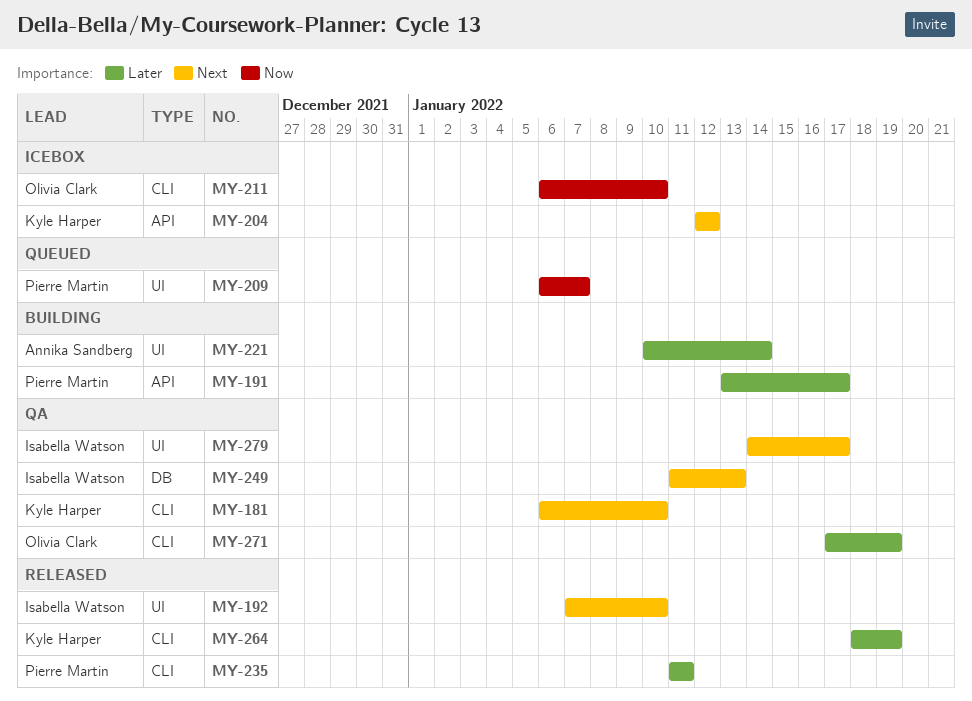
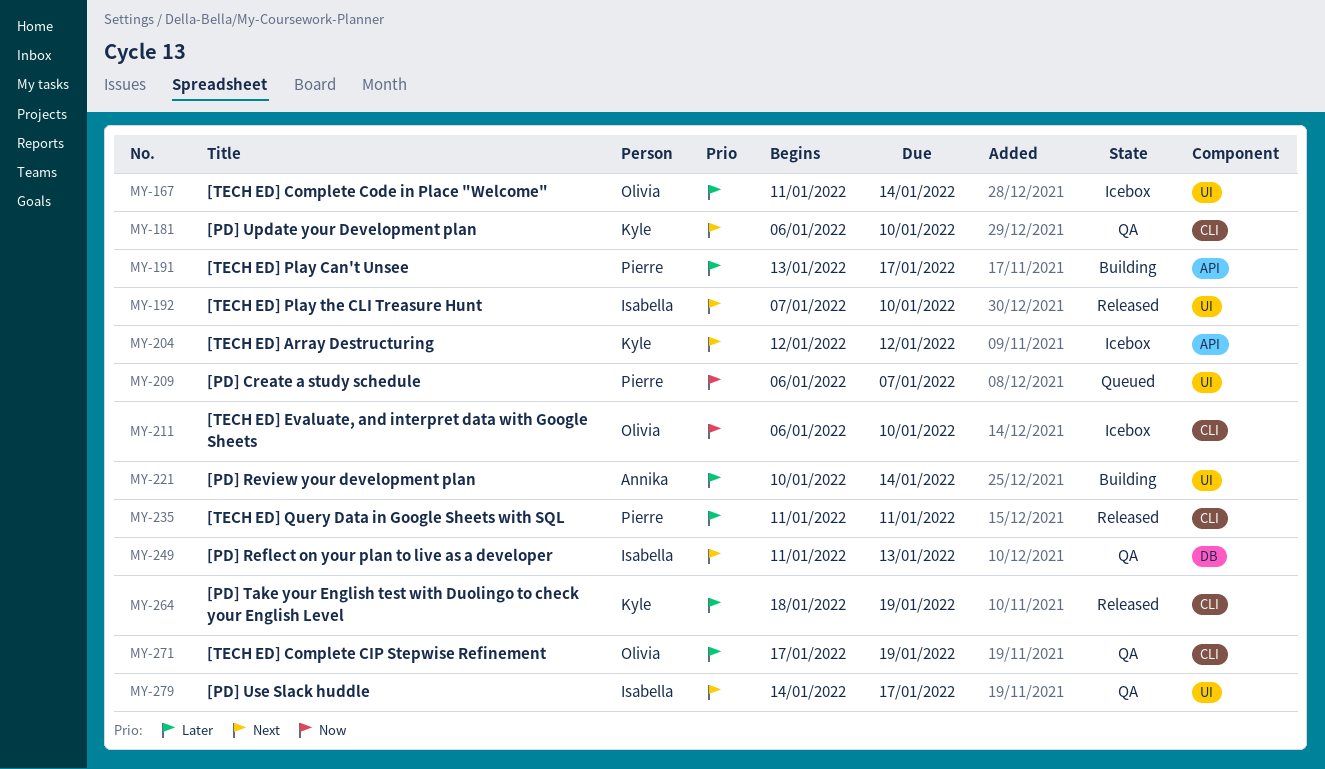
MY-167: none -> present

